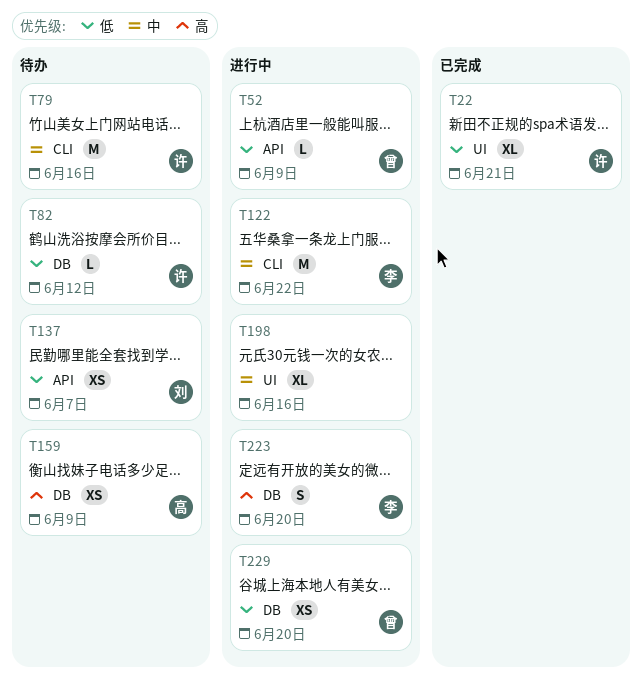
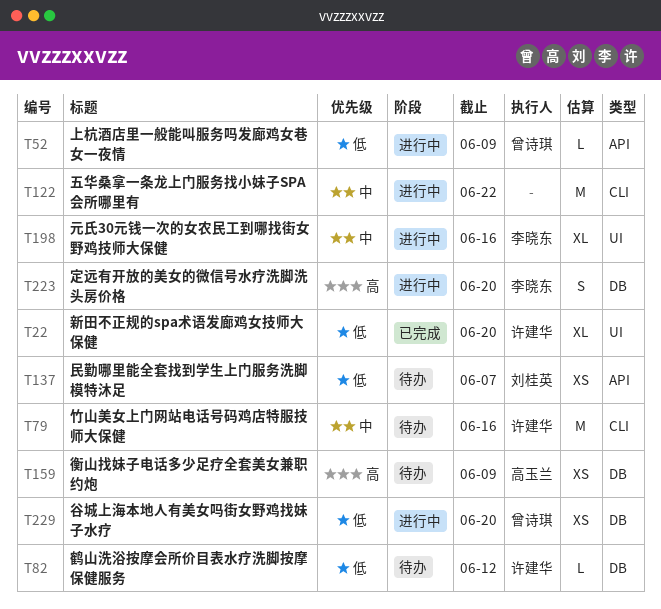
T22, due: Jun 21 -> Jun 20
T122, owner: 李晓东 -> none
T198, owner: none -> 李晓东

